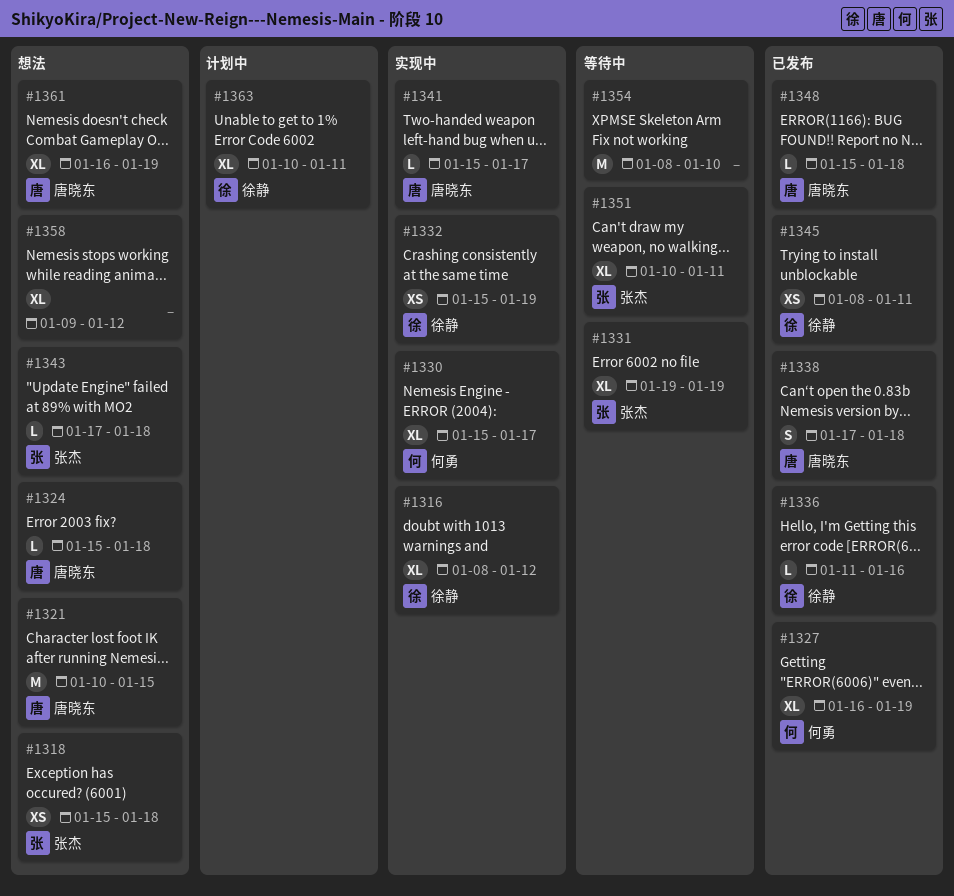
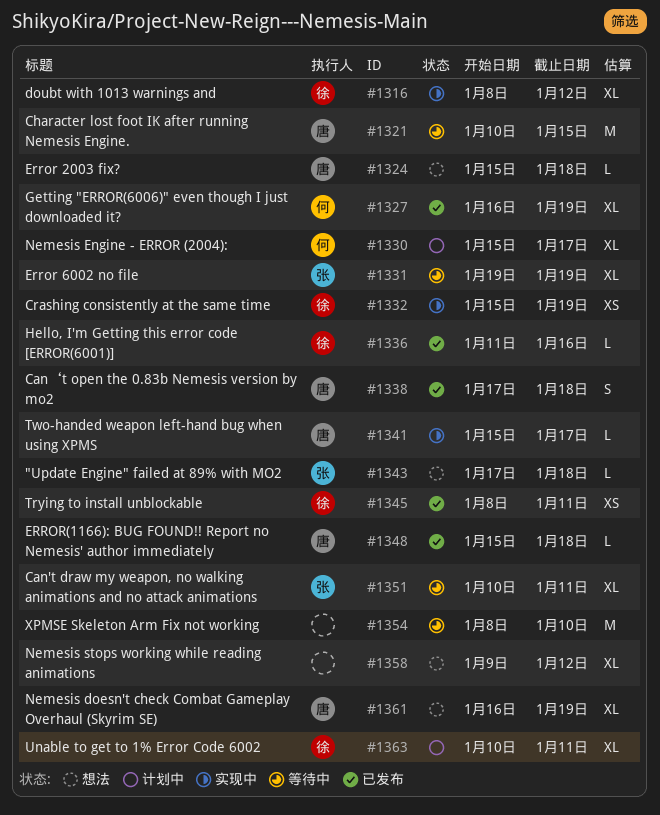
#1318: present -> none
#1321, status: 想法 -> 等待中
#1330, status: 实现中 -> 计划中

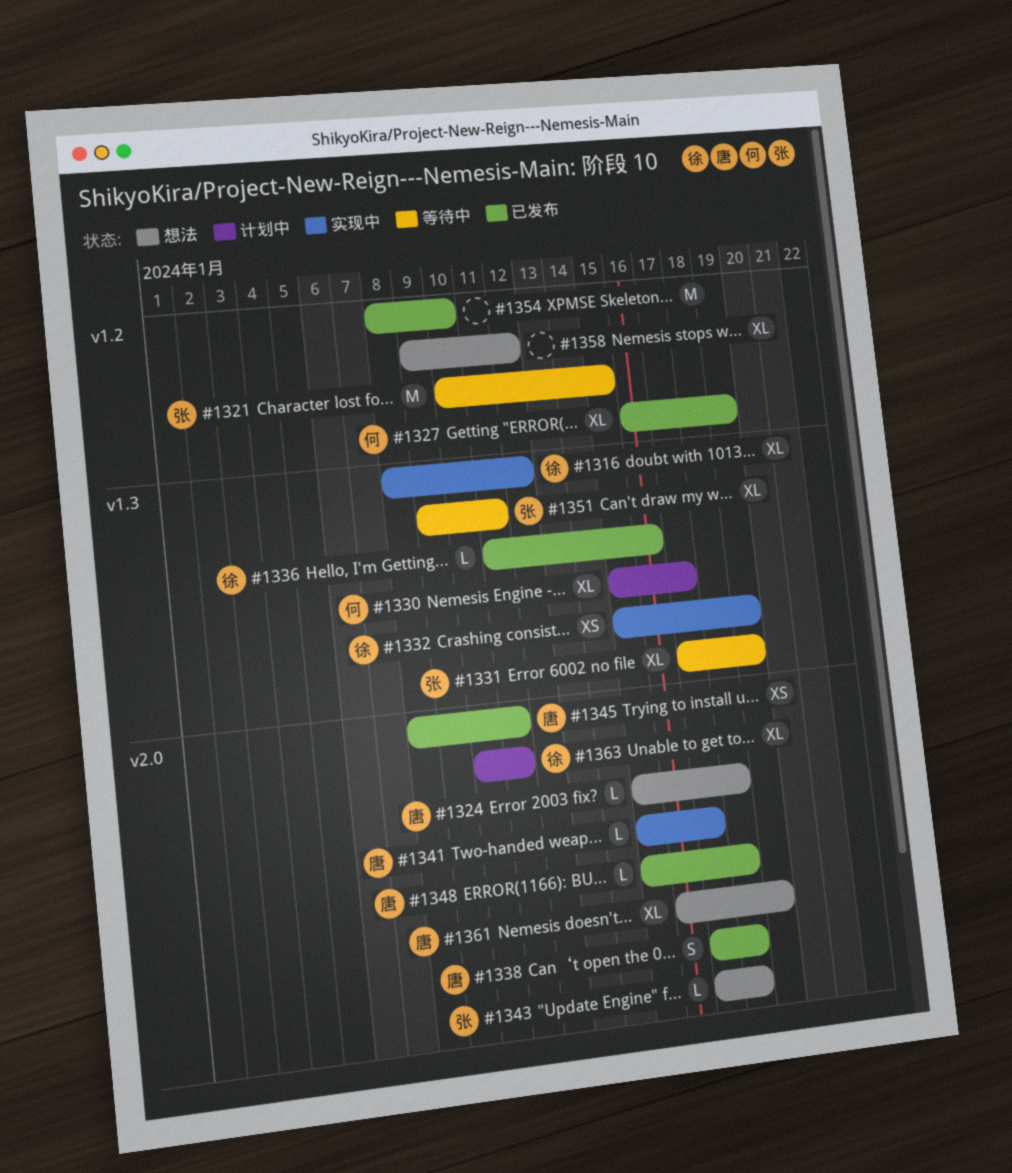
#1321, owner: 唐 -> 张
#1331, start: Jan 19 -> Jan 17
#1345, owner: 徐 -> 唐
#1351, start: Jan 10 -> Jan 9
#1354, status: 等待中 -> 已发布

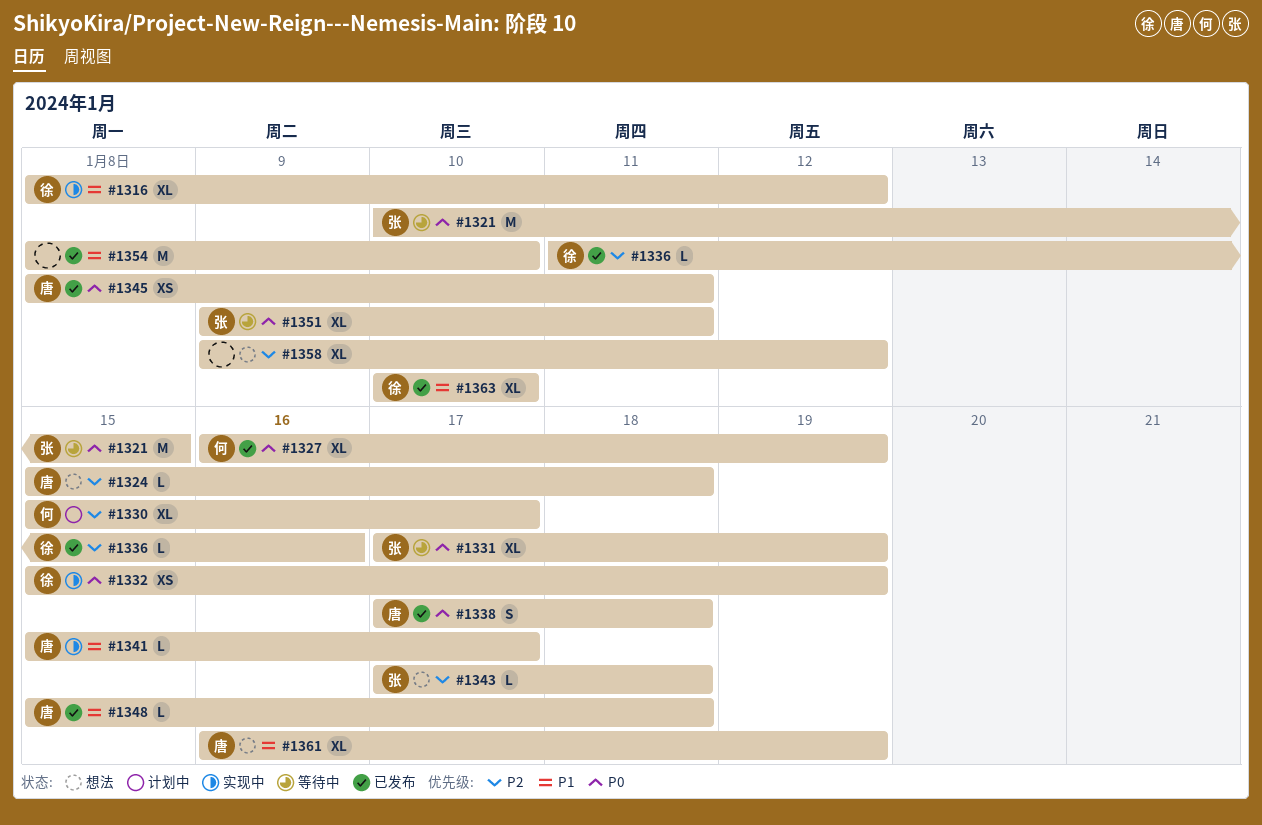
#1363, status: 计划中 -> 已发布
#1363, due: Jan 11 -> Jan 10

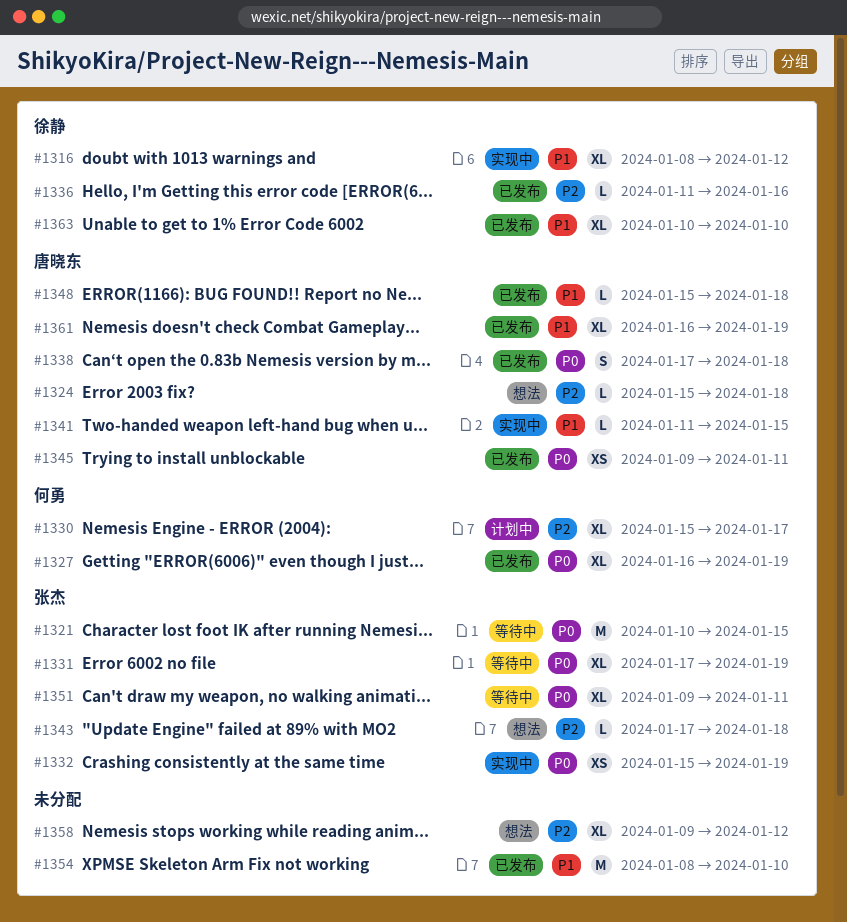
#1332, owner: 徐静 -> 张杰
#1341, start: Jan 15 -> Jan 11
#1341, due: Jan 17 -> Jan 15
#1345, start: Jan 8 -> Jan 9
#1361, status: 想法 -> 已发布

